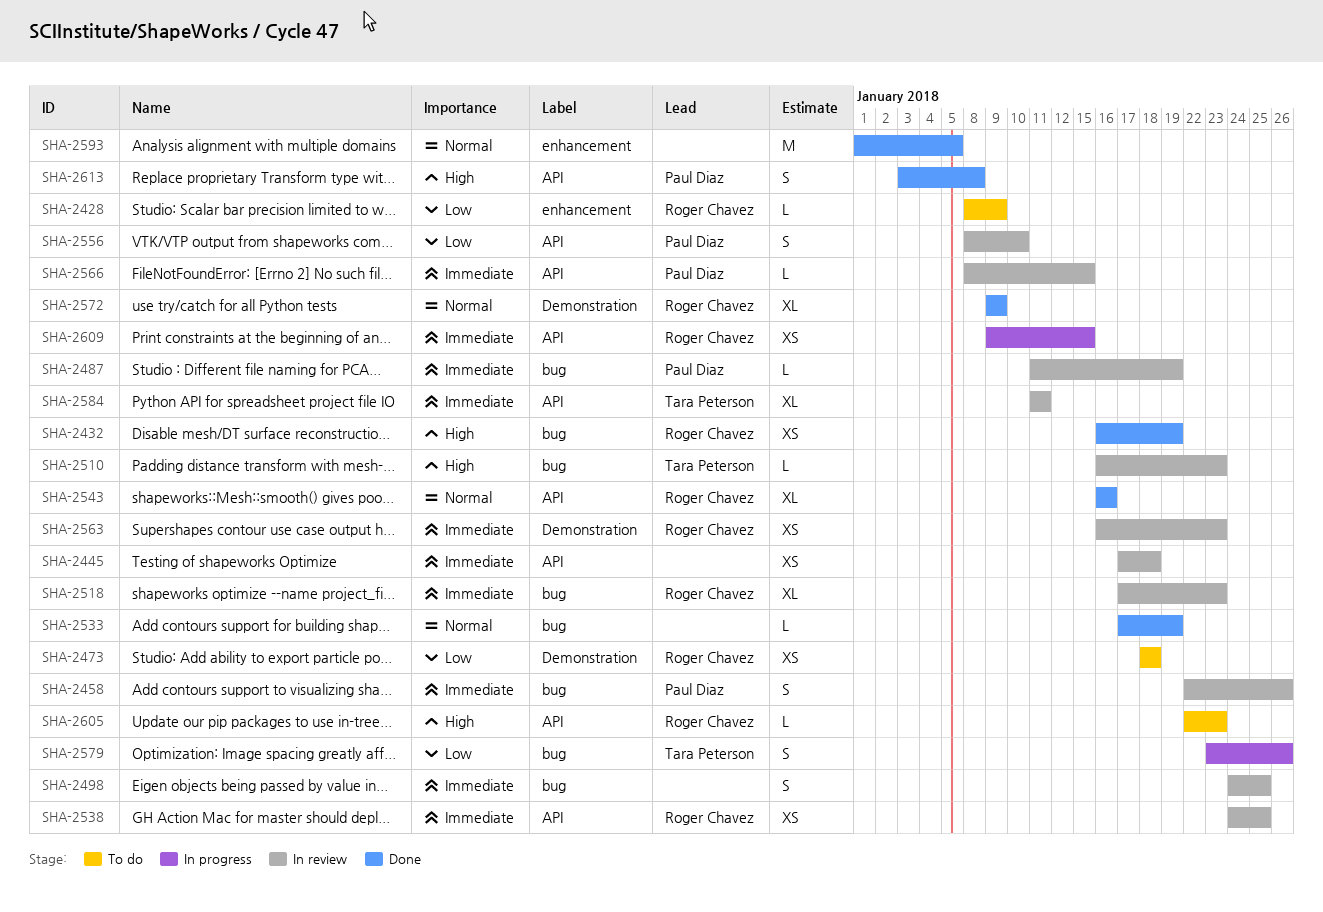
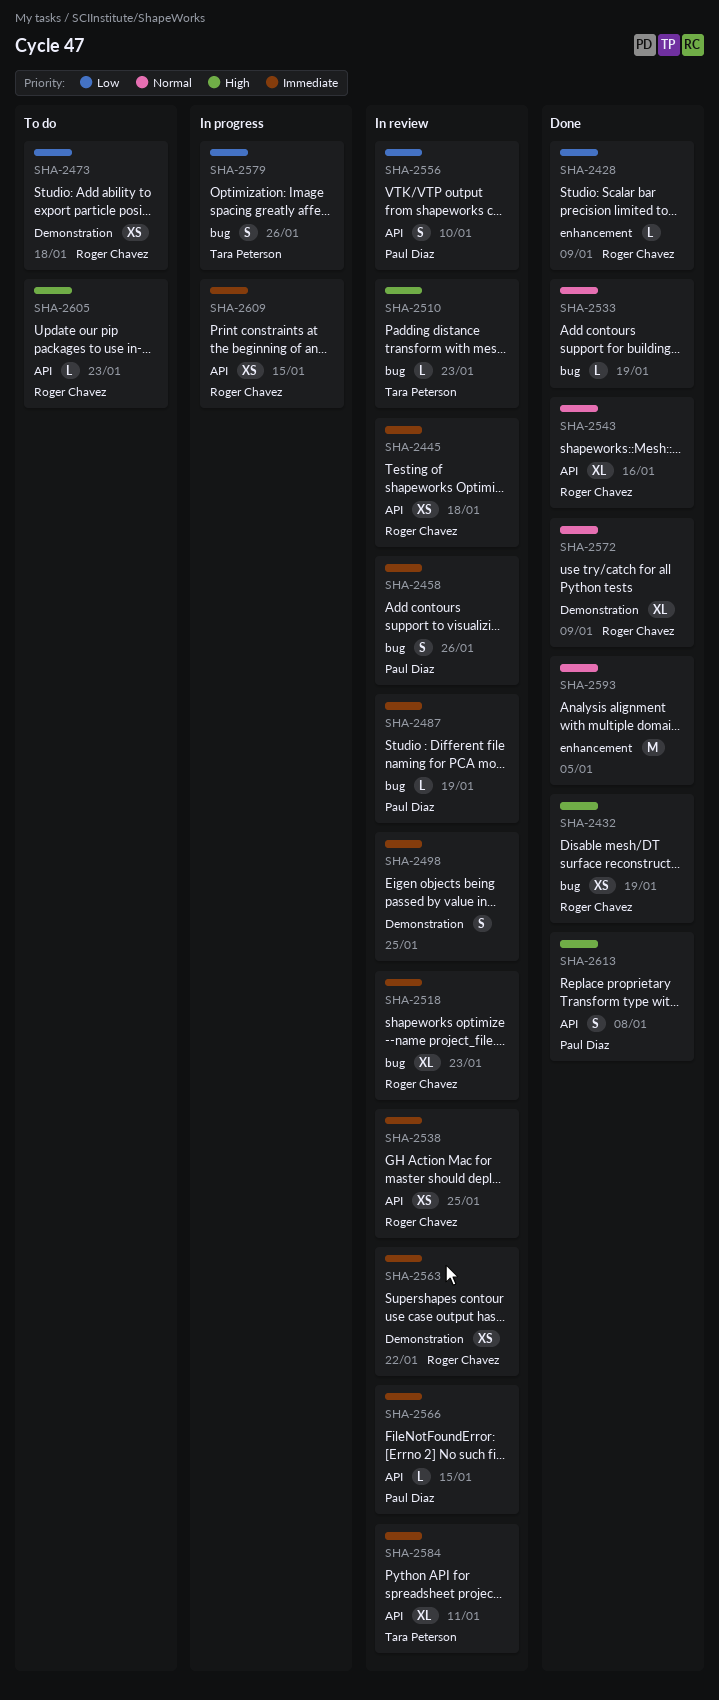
SHA-2428, status: To do -> Done
SHA-2445, owner: none -> Roger Chavez
SHA-2498, label: bug -> Demonstration
SHA-2563, due: Jan 23 -> Jan 22

